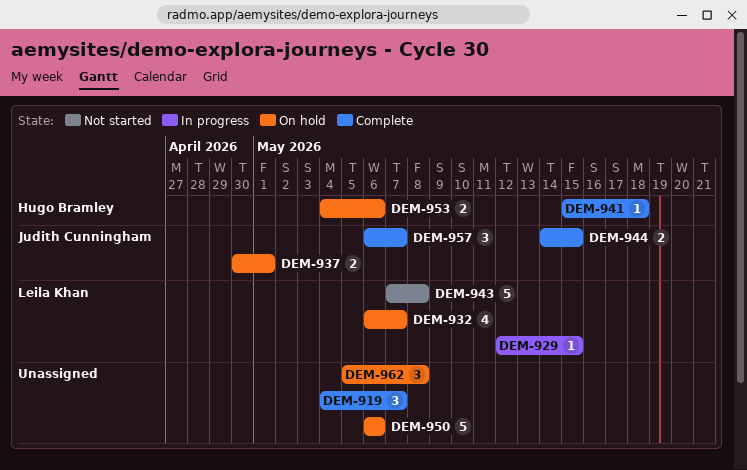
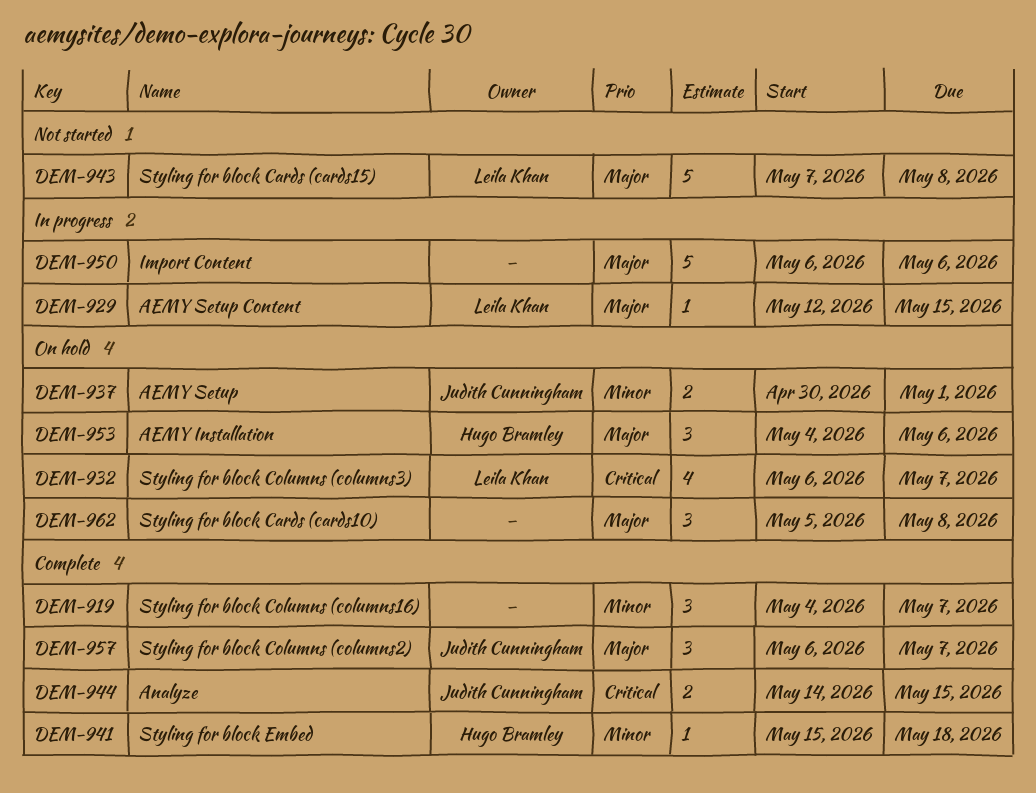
DEM-950, status: On hold -> In progress
DEM-953, estimate: 2 -> 3

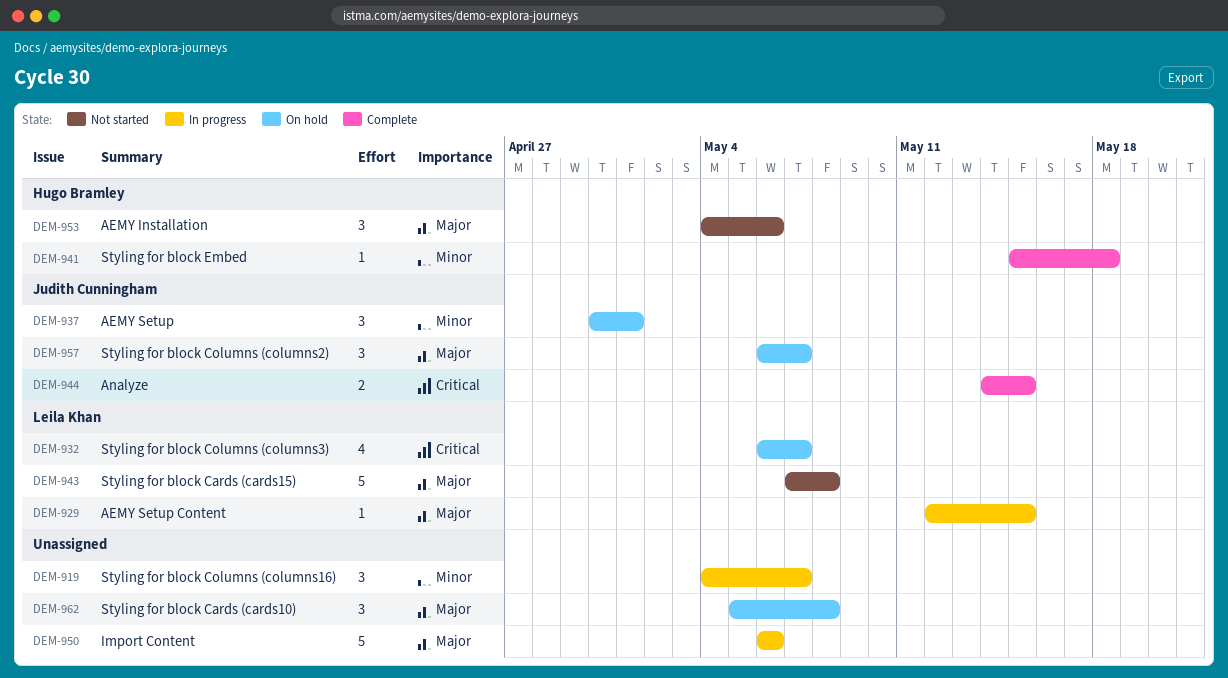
DEM-919, status: Complete -> In progress
DEM-937, estimate: 2 -> 3
DEM-953, status: On hold -> Not started
DEM-957, status: Complete -> On hold

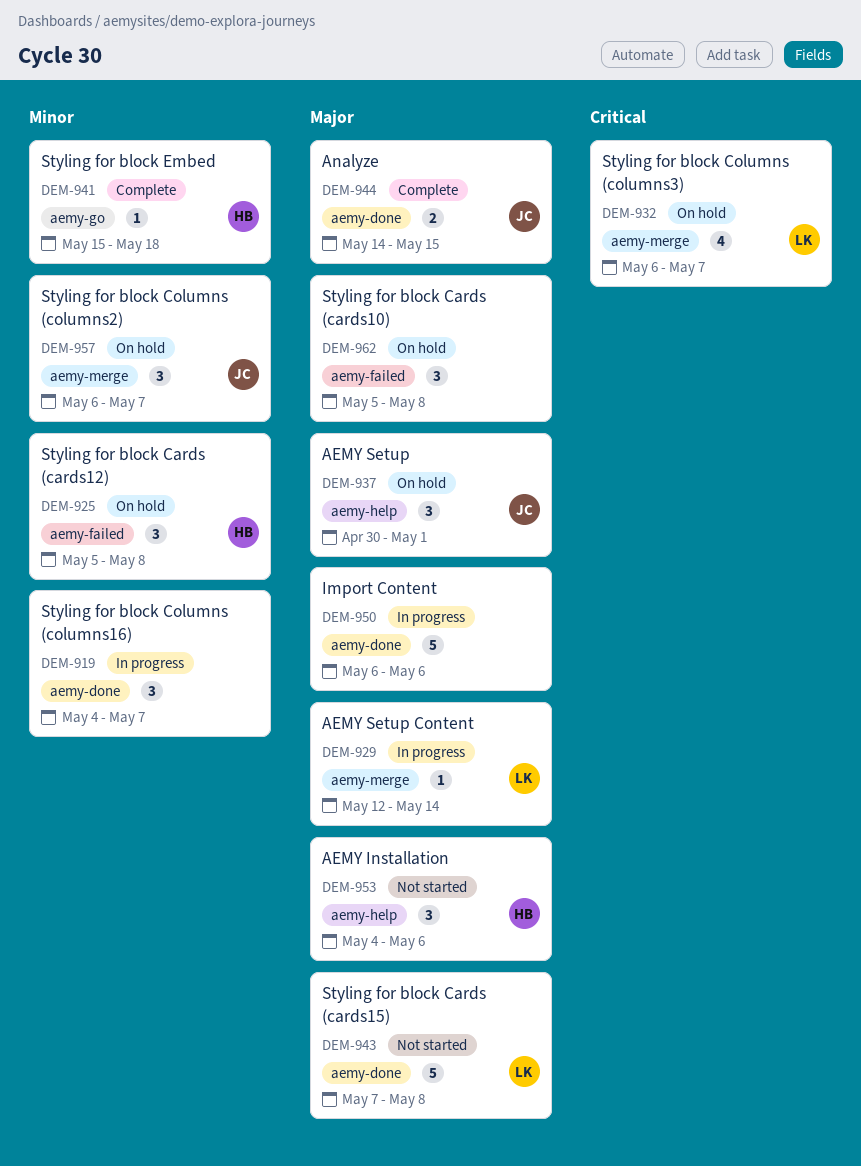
DEM-925: none -> present
DEM-929, due: May 15 -> May 14
DEM-937, priority: Minor -> Major
DEM-944, priority: Critical -> Major
DEM-957, priority: Major -> Minor

